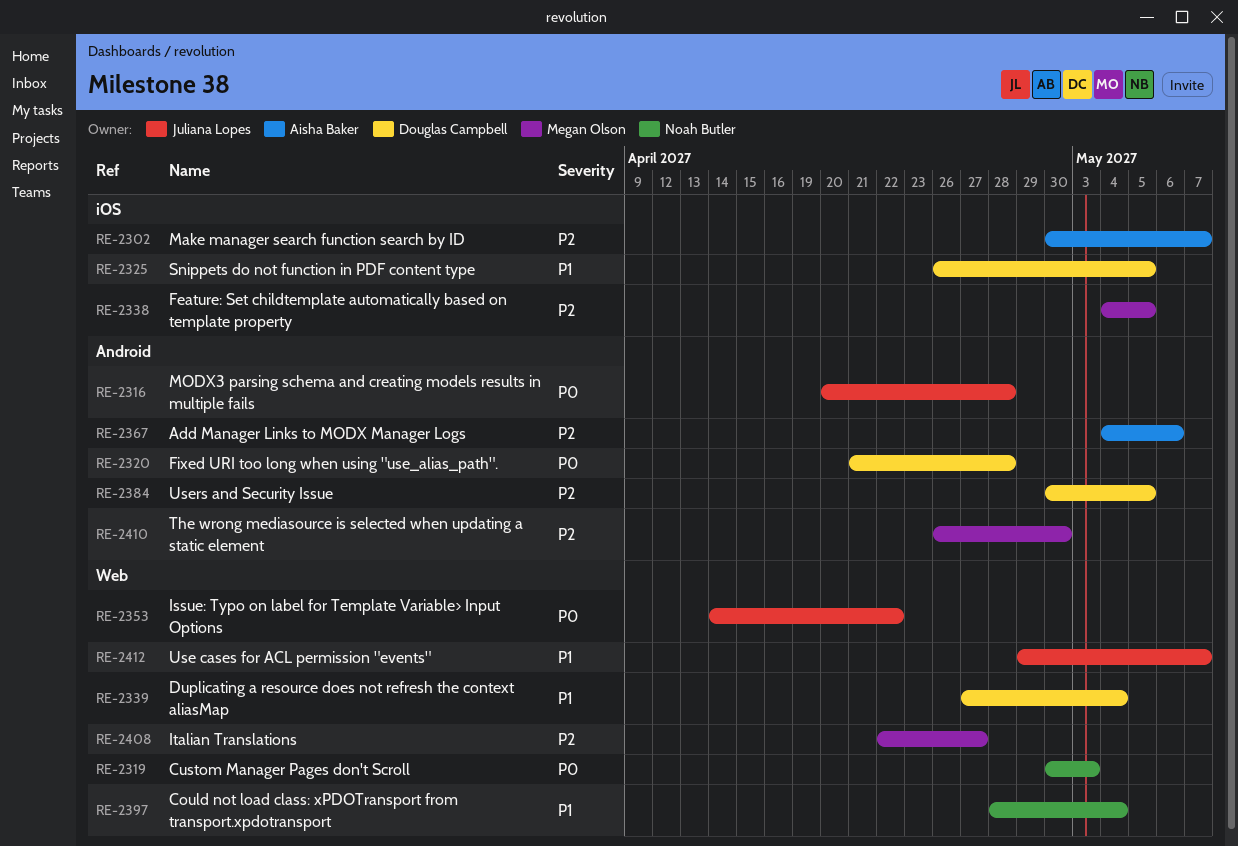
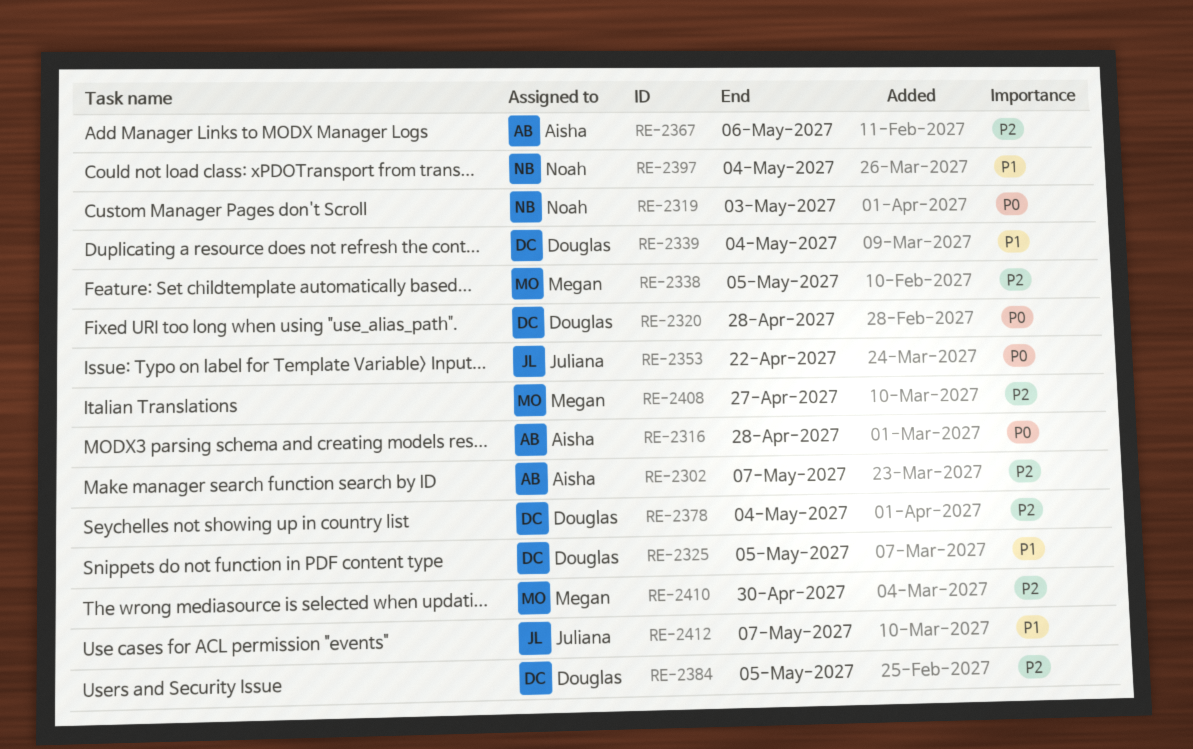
RE-2316, owner: Juliana Lopes -> Aisha Baker
RE-2378: none -> present

